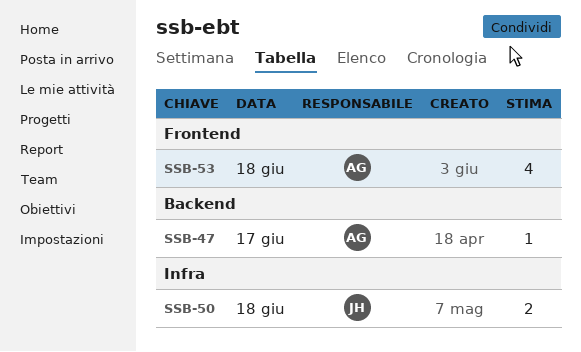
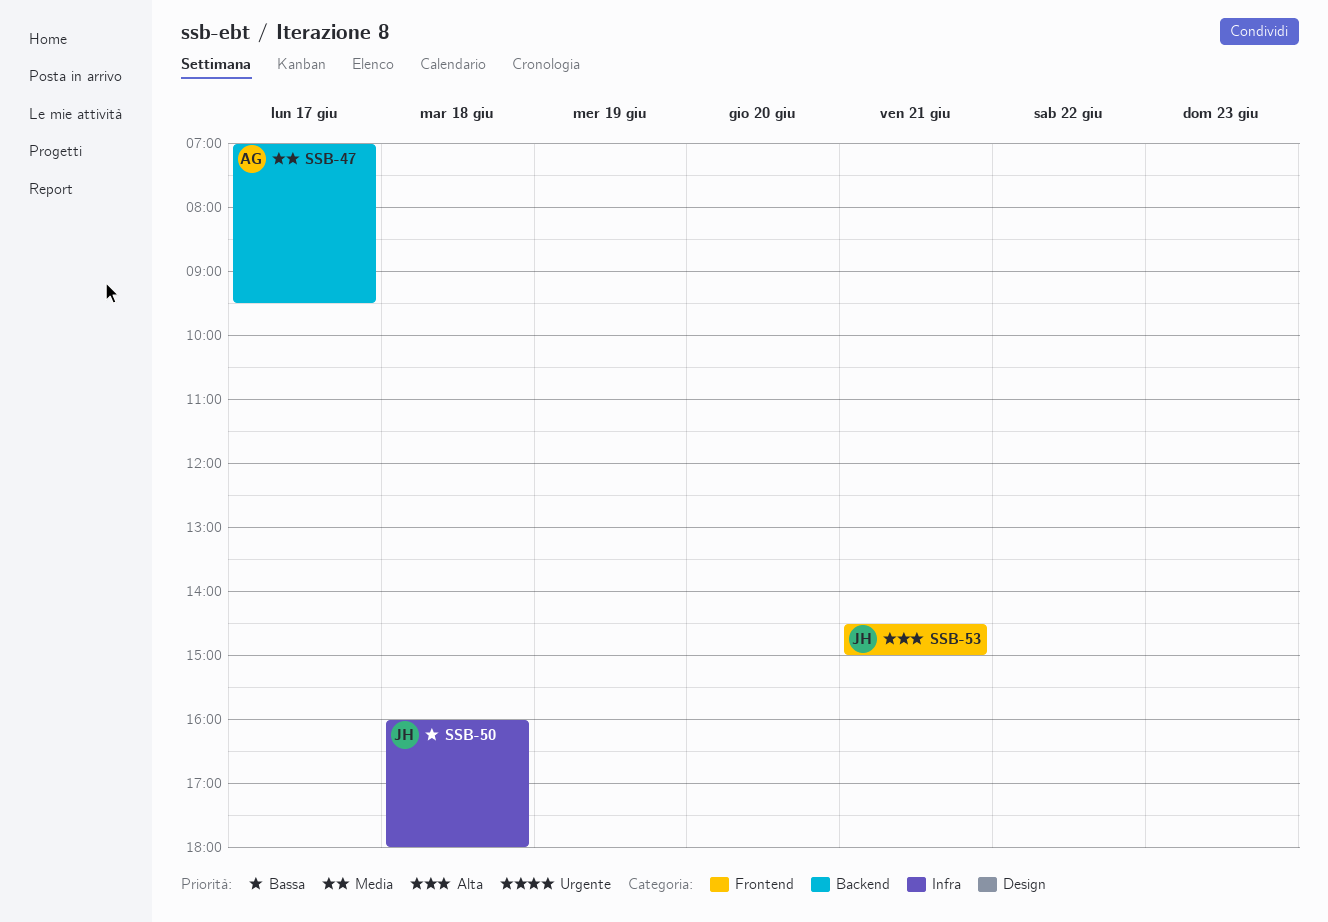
SSB-53, owner: AG -> JH
SSB-53, day: Jun 18 -> Jun 21

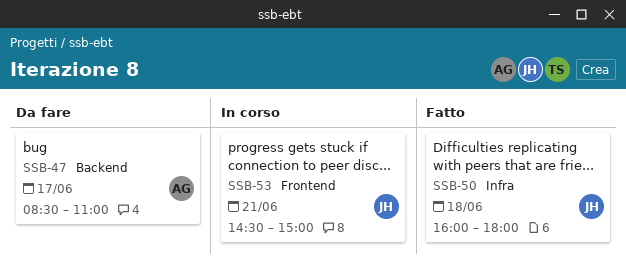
SSB-47, begins: 07:00 -> 08:30
SSB-47, ends: 09:30 -> 11:00

